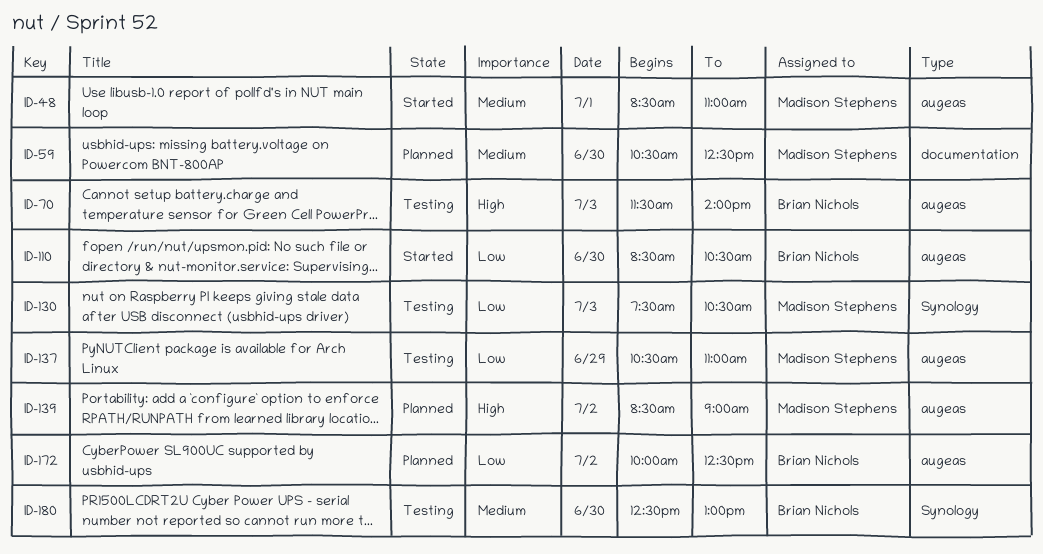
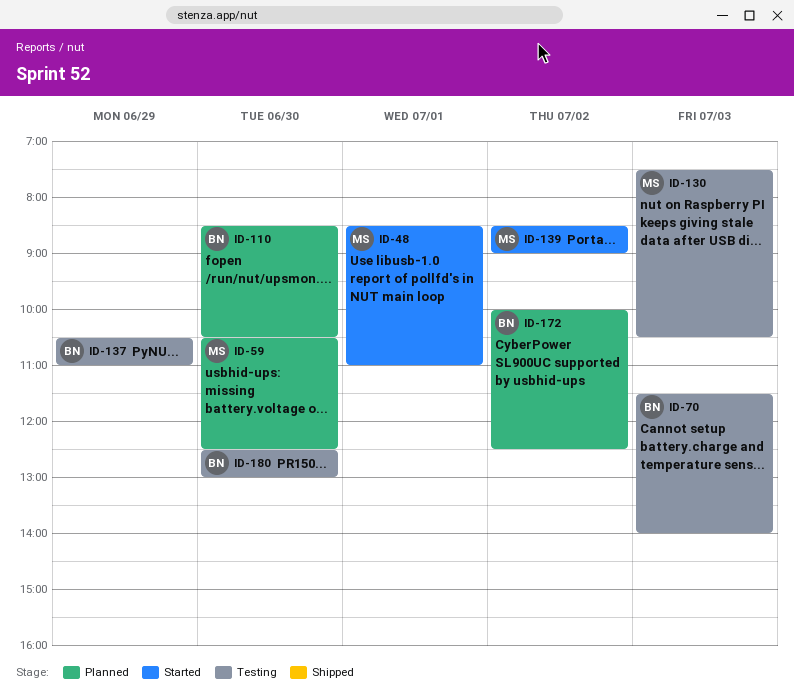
ID-110, status: Started -> Planned
ID-137, owner: Madison Stephens -> Brian Nichols
ID-139, status: Planned -> Started

